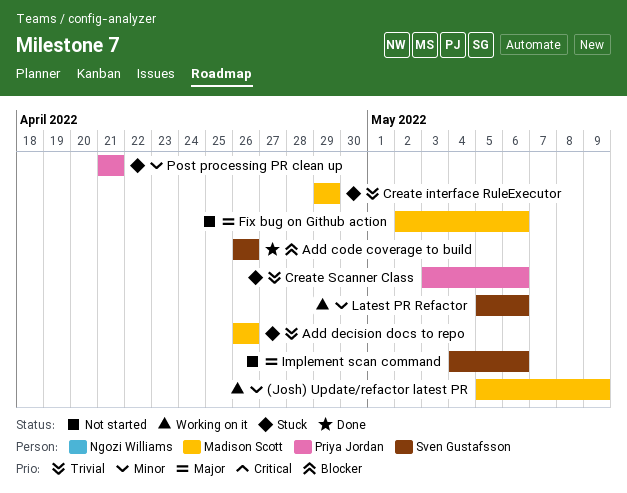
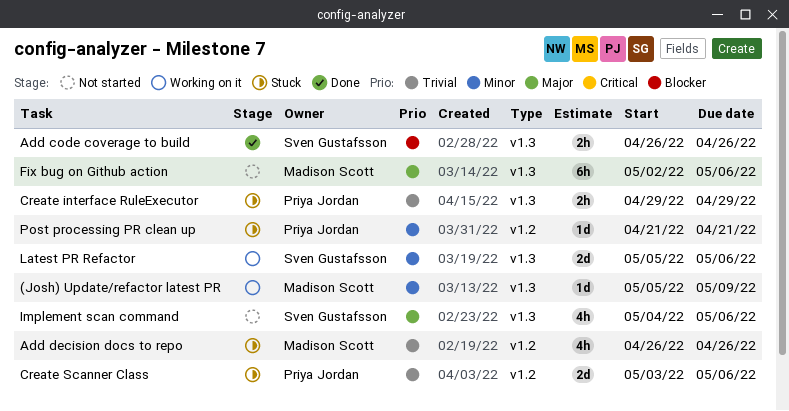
Create interface RuleExecutor, owner: Madison Scott -> Priya Jordan

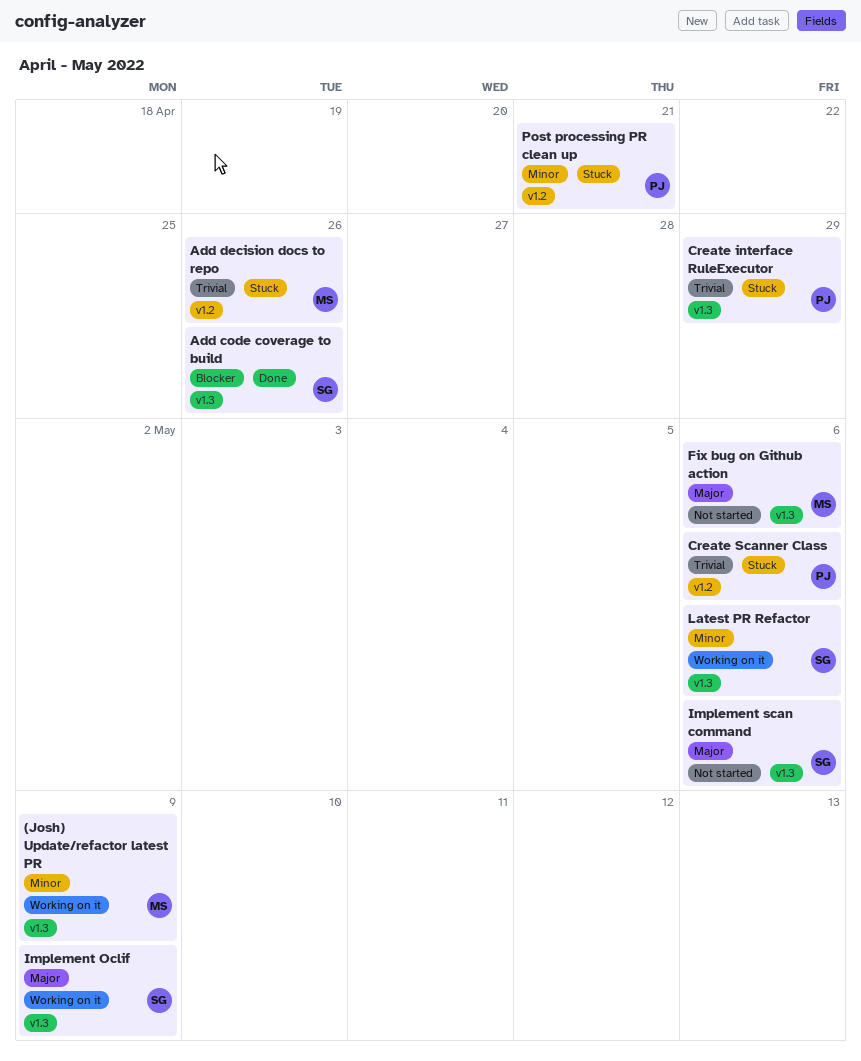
Implement Oclif: none -> present

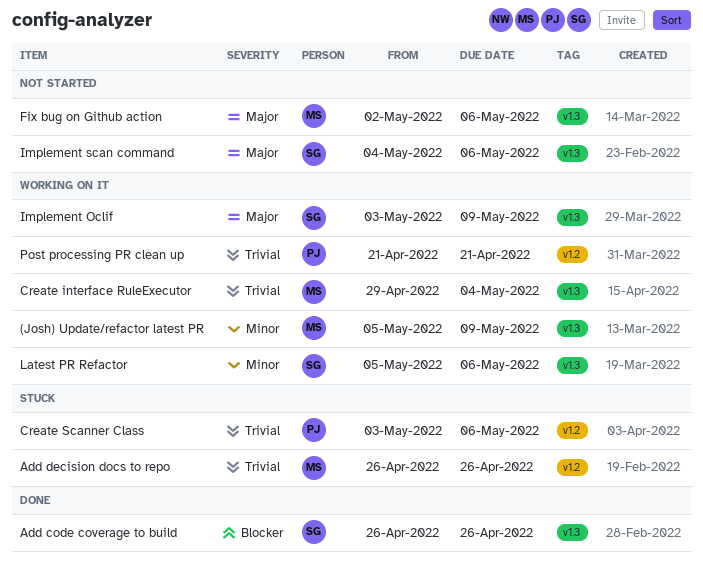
Create interface RuleExecutor, status: Stuck -> Working on it
Create interface RuleExecutor, owner: PJ -> MS
Create interface RuleExecutor, due: Apr 29 -> May 4
Post processing PR clean up, status: Stuck -> Working on it
Post processing PR clean up, priority: Minor -> Trivial

